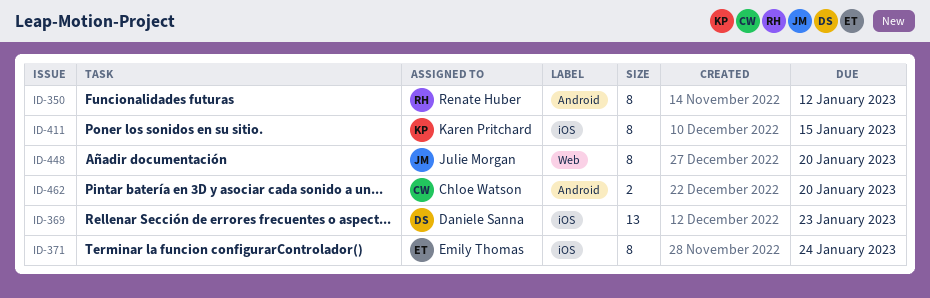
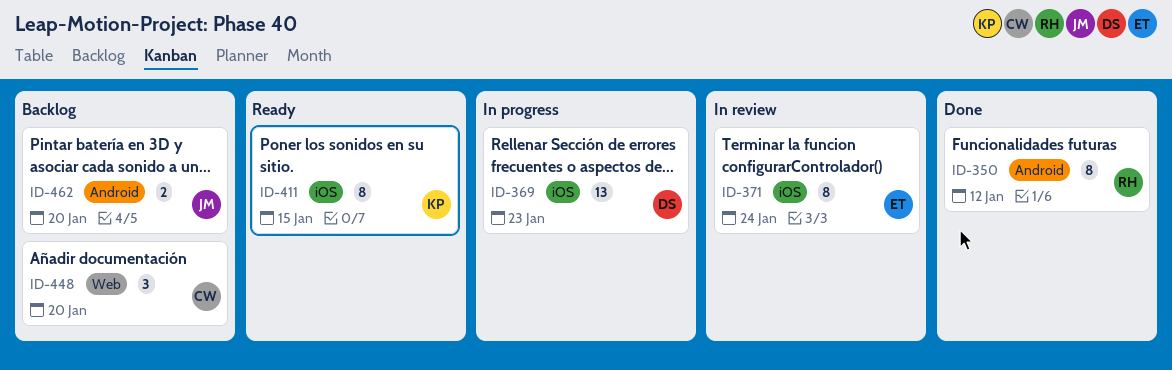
ID-448, owner: Julie Morgan -> Chloe Watson
ID-448, estimate: 8 -> 3
ID-462, owner: Chloe Watson -> Julie Morgan

